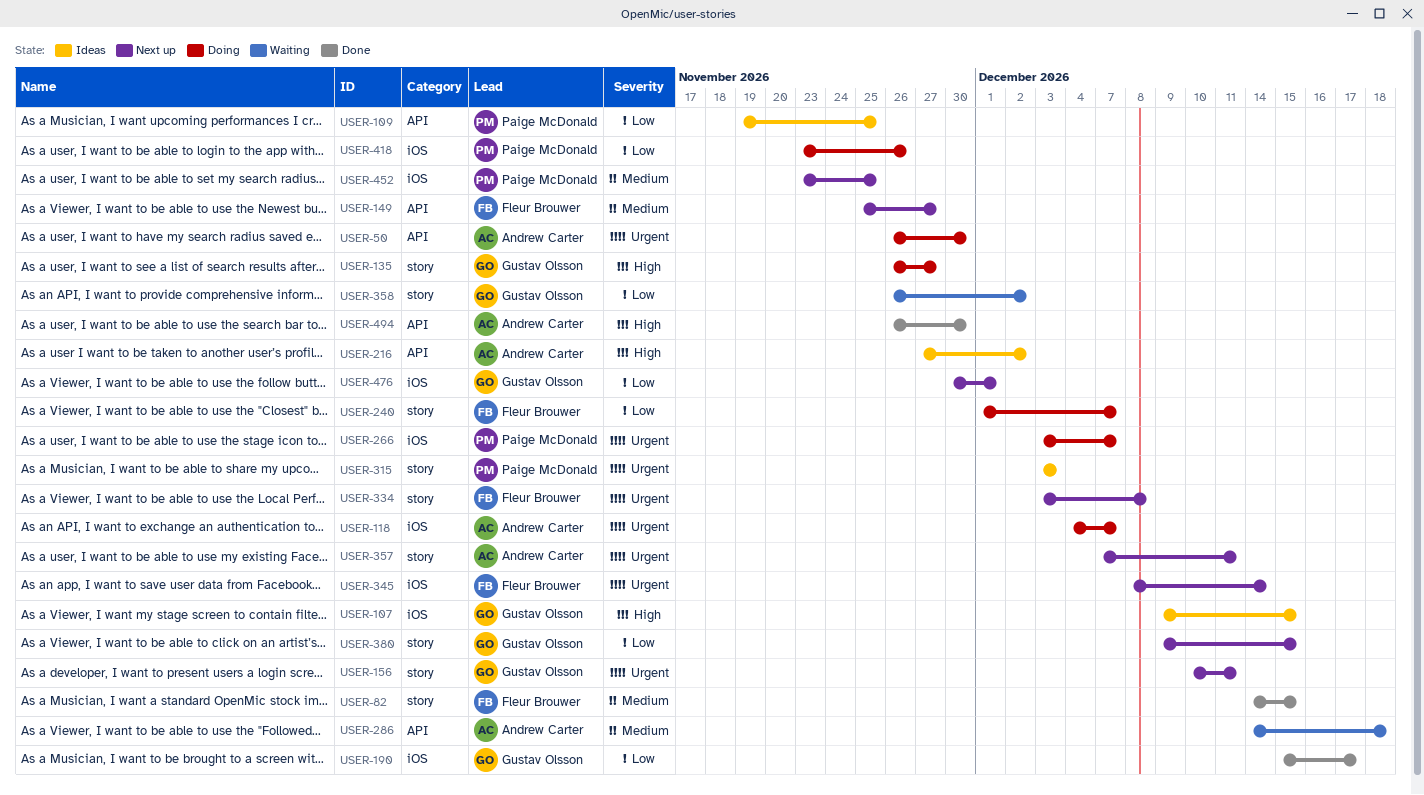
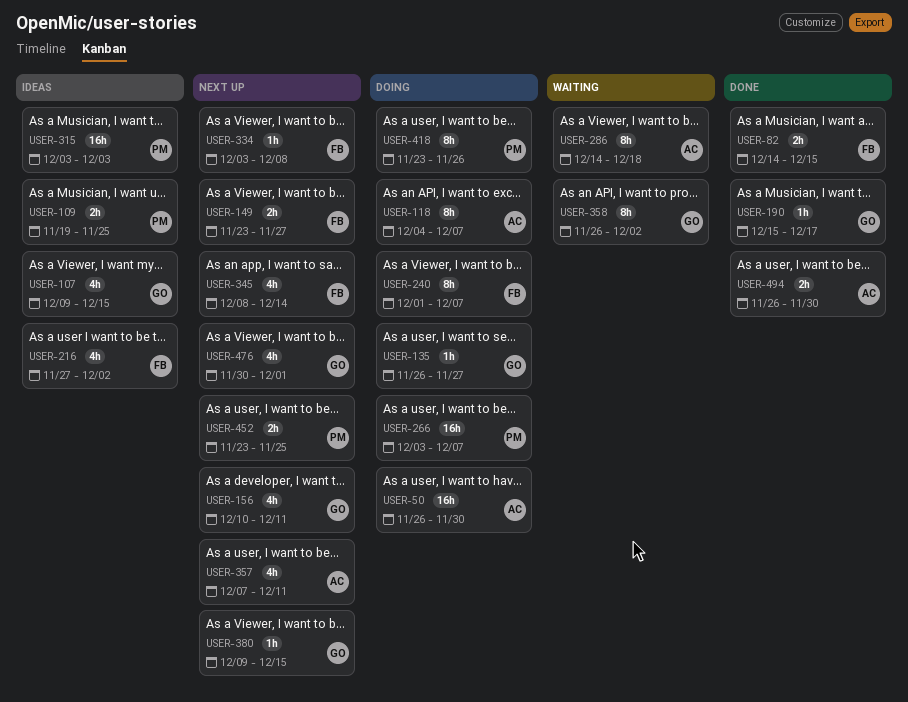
USER-149, start: Nov 25 -> Nov 23
USER-216, owner: Andrew Carter -> Fleur Brouwer

